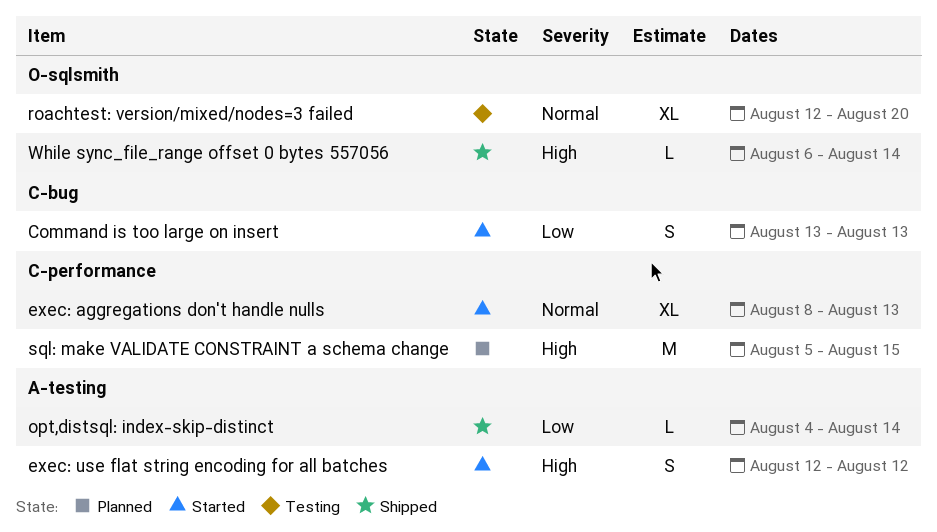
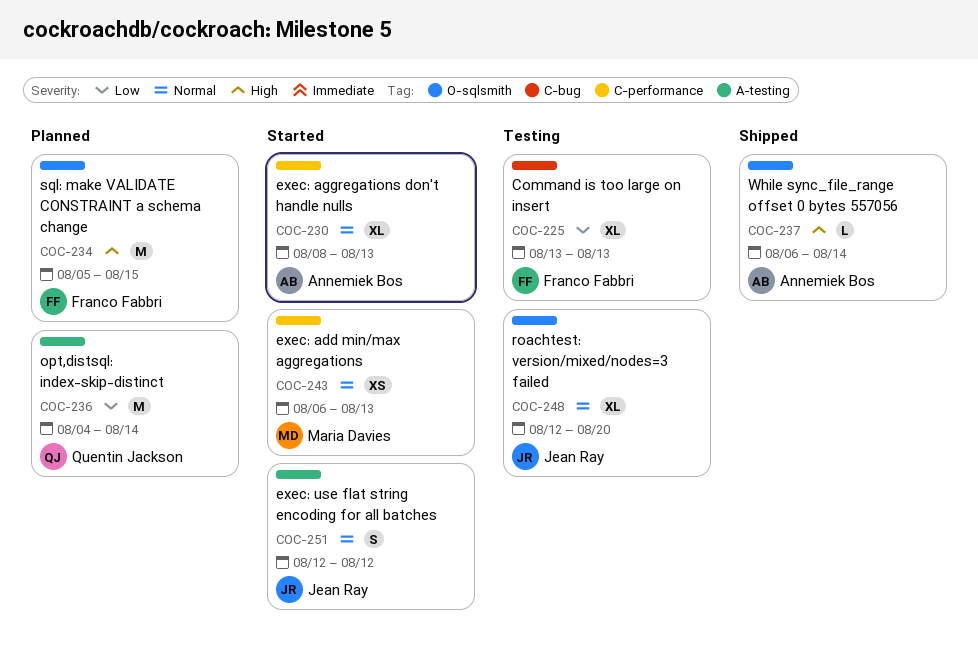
Command is too large on insert, status: Started -> Testing
Command is too large on insert, estimate: S -> XL
exec: add min/max aggregations: none -> present
exec: use flat string encoding for all batches, priority: High -> Normal
opt,distsql: index-skip-distinct, status: Shipped -> Planned
opt,distsql: index-skip-distinct, estimate: L -> M
sql: make VALIDATE CONSTRAINT a schema change, label: C-performance -> O-sqlsmith

